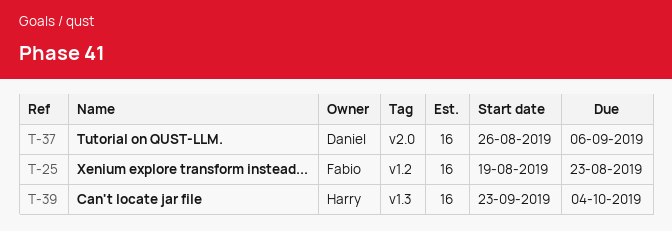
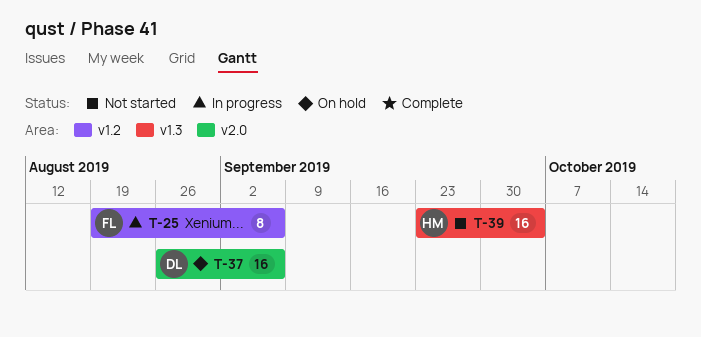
T-25, estimate: 16 -> 8
T-25, due: Aug 23 -> Sep 6

